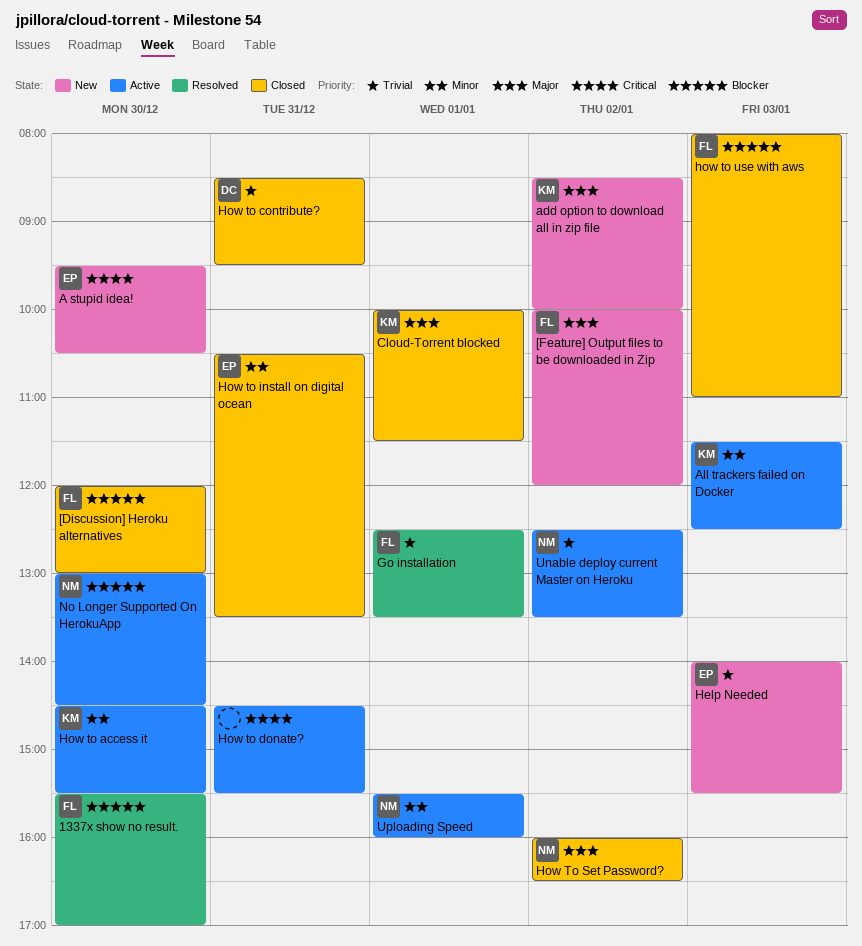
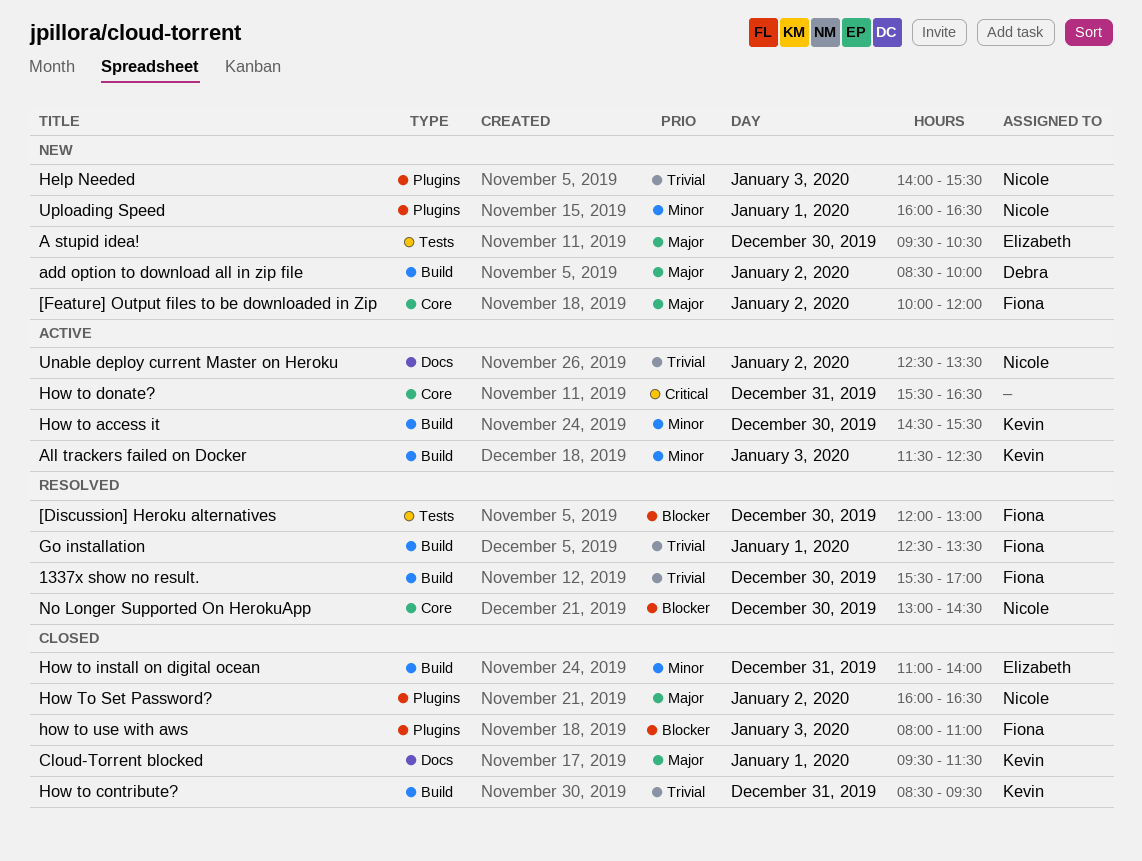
1337x show no result., priority: Blocker -> Trivial
[Discussion] Heroku alternatives, status: Closed -> Resolved
A stupid idea!, priority: Critical -> Major
add option to download all in zip file, owner: Kevin -> Debra
Cloud-Torrent blocked, begins: 10:00 -> 09:30
Help Needed, owner: Elizabeth -> Nicole
How to contribute?, owner: Debra -> Kevin
How to donate?, begins: 14:30 -> 15:30
How to donate?, ends: 15:30 -> 16:30
How to install on digital ocean, begins: 10:30 -> 11:00
How to install on digital ocean, ends: 13:30 -> 14:00
No Longer Supported On HerokuApp, status: Active -> Resolved
Uploading Speed, status: Active -> New
Uploading Speed, begins: 15:30 -> 16:00
Uploading Speed, ends: 16:00 -> 16:30

